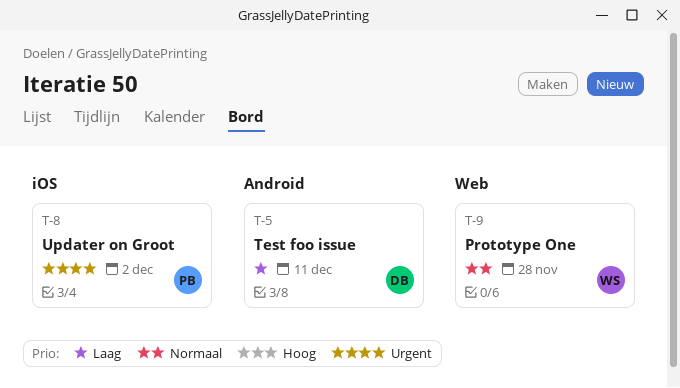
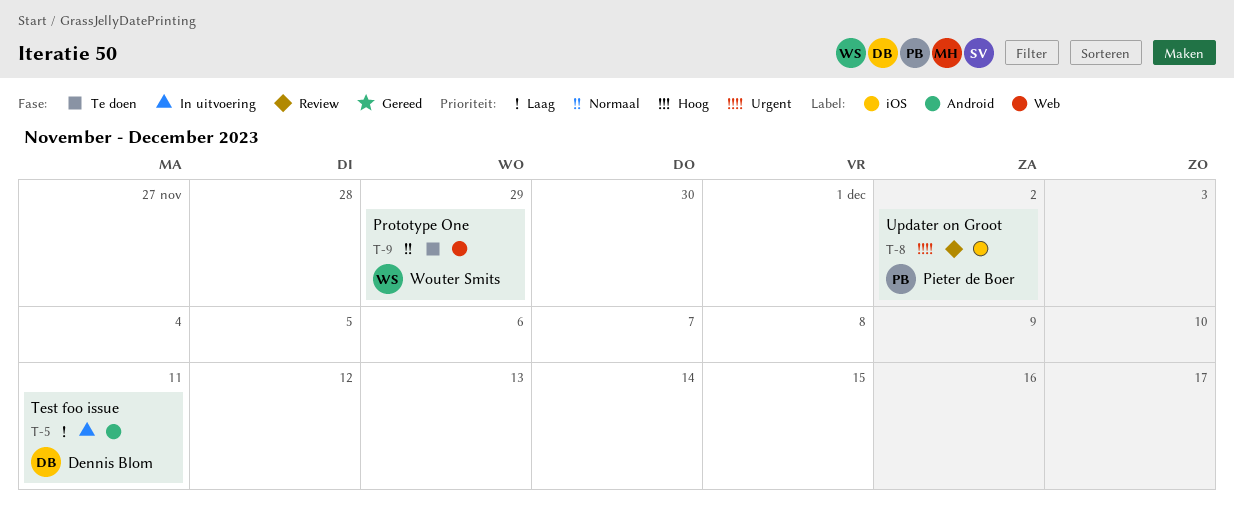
T-9, due: Nov 28 -> Nov 29

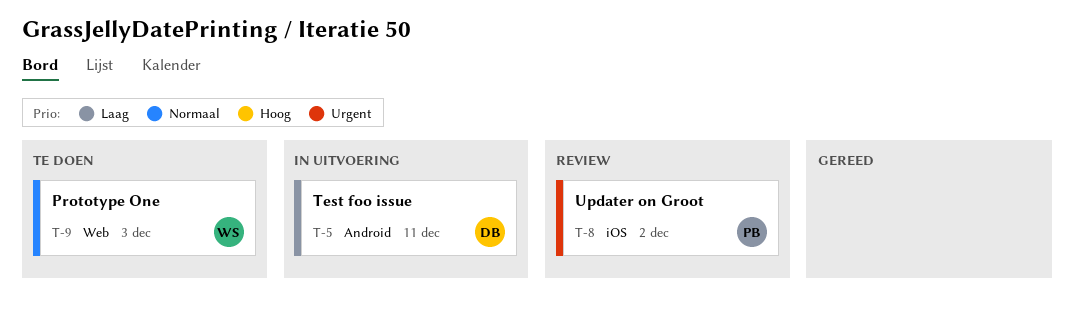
T-9, due: Nov 29 -> Dec 3

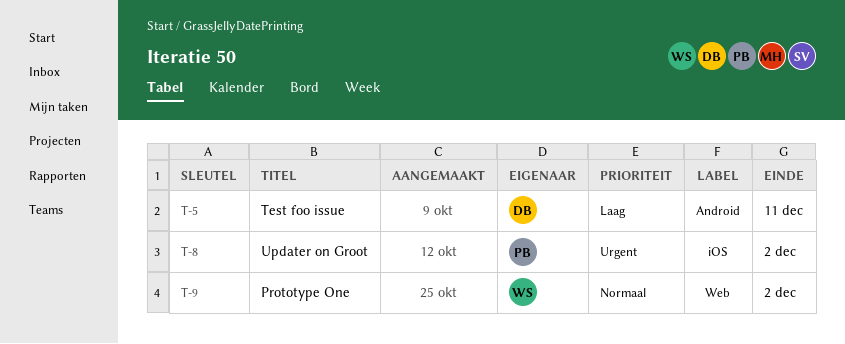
T-9, due: Dec 3 -> Dec 2

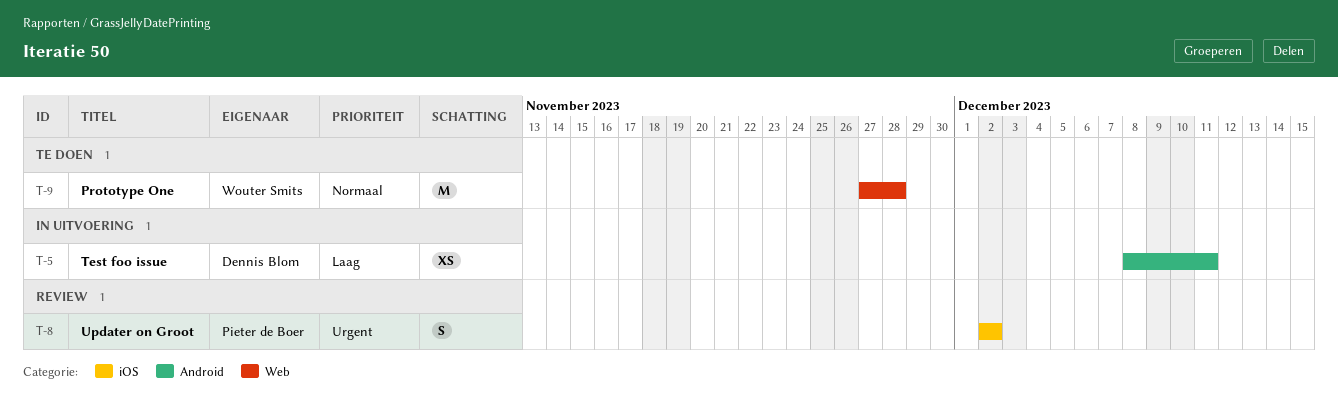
T-9, due: Dec 2 -> Nov 28

